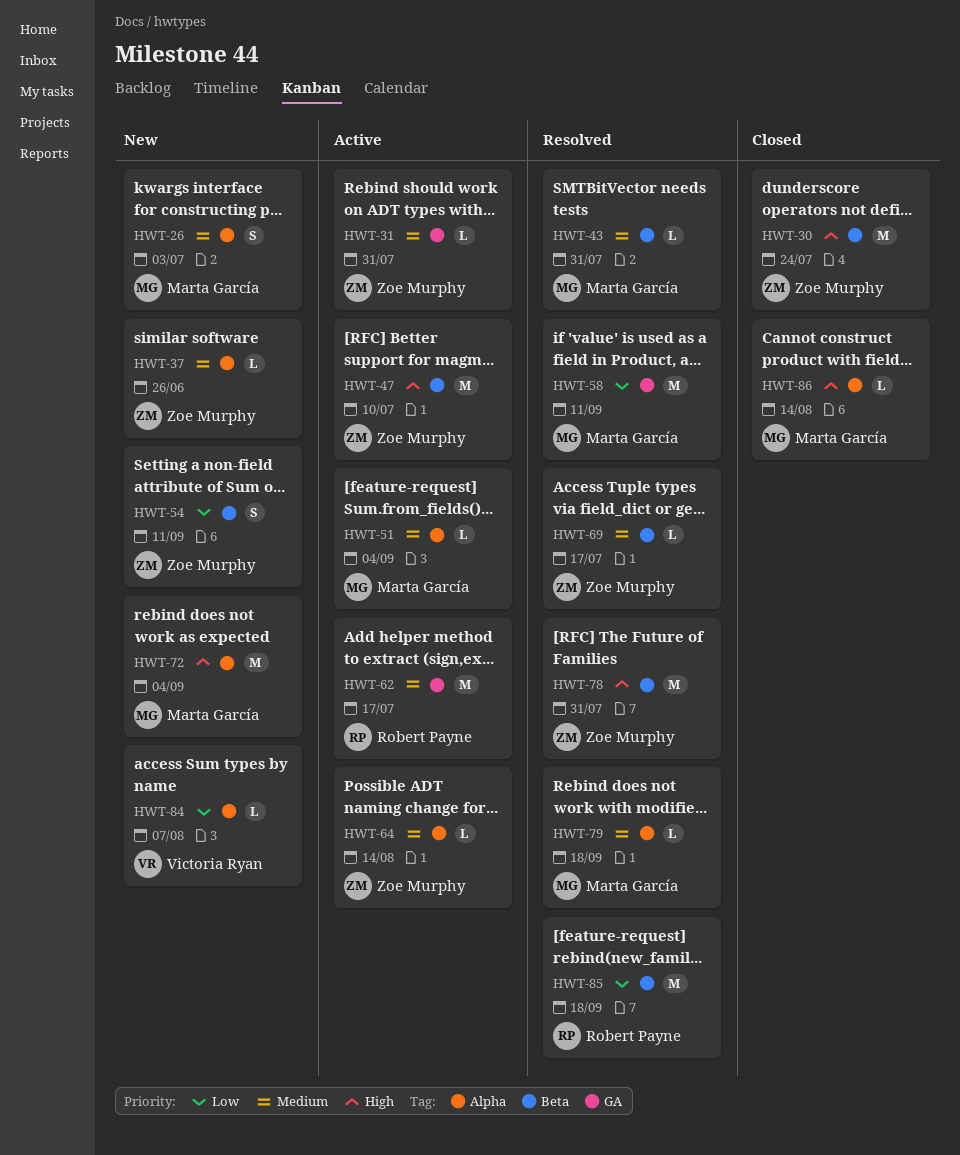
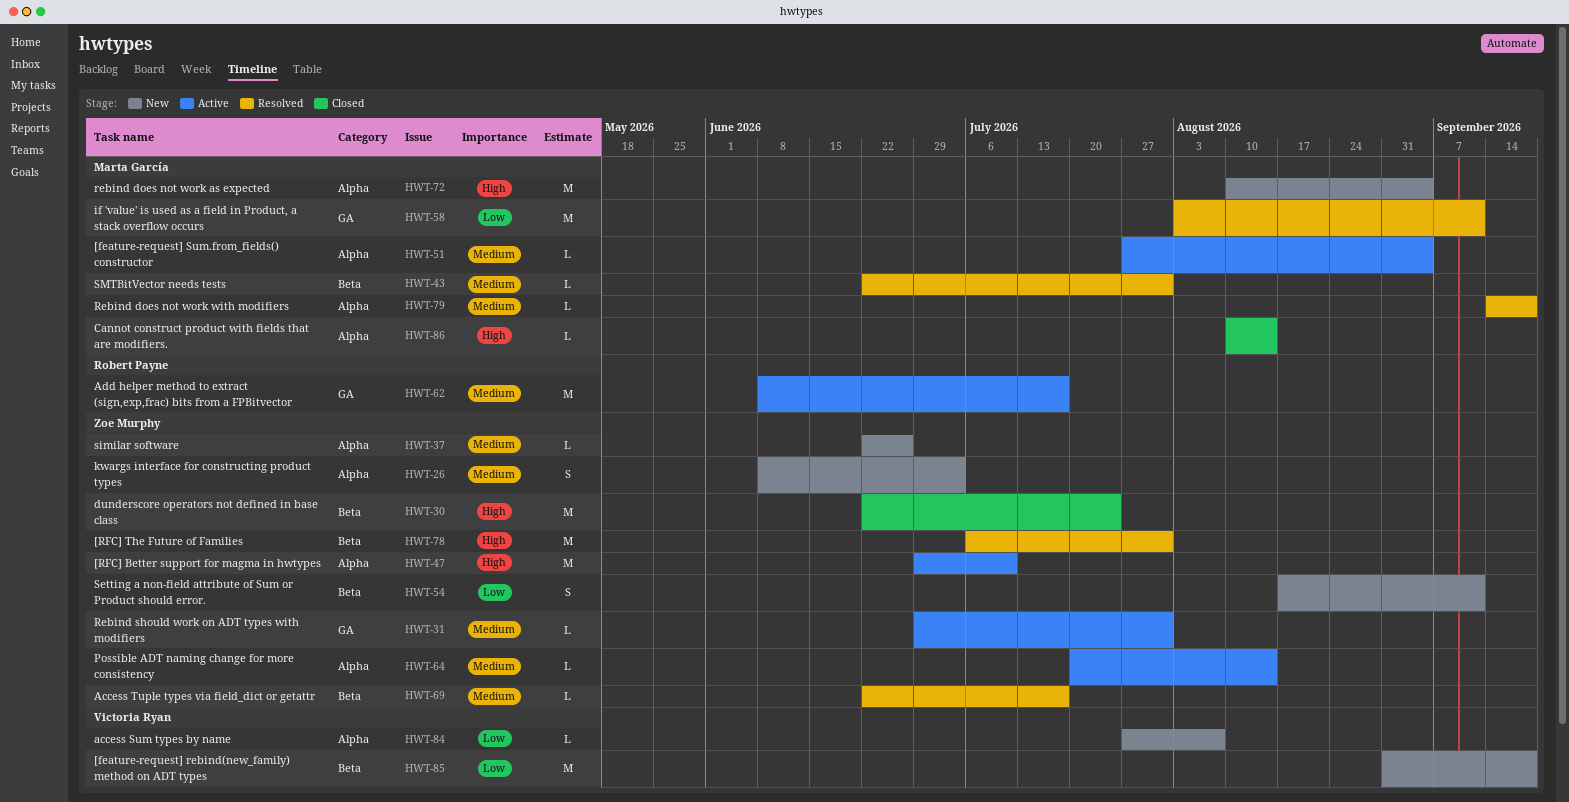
HWT-26, owner: Marta García -> Zoe Murphy
HWT-47, label: Beta -> Alpha
HWT-85, status: Resolved -> New
HWT-85, owner: Robert Payne -> Victoria Ryan

